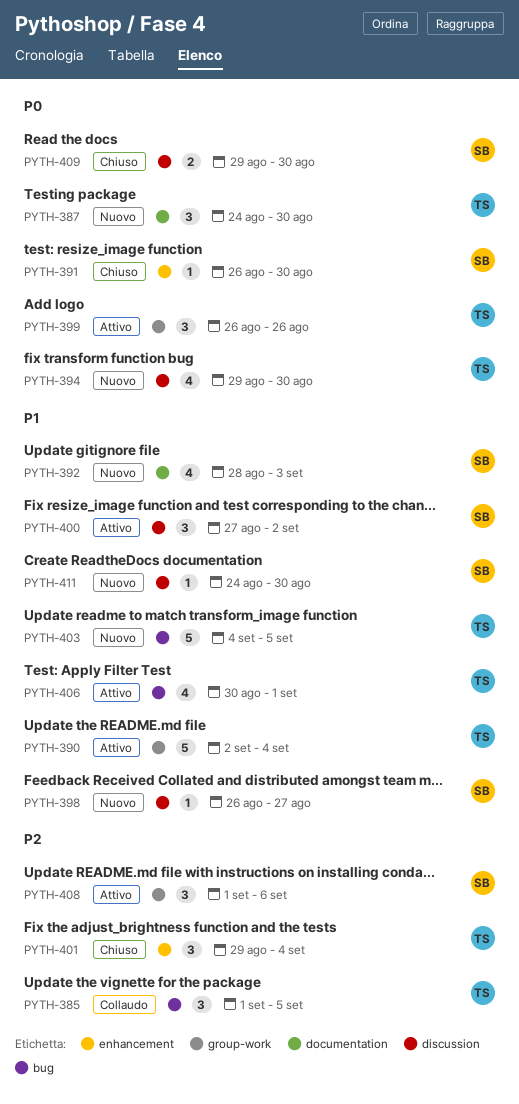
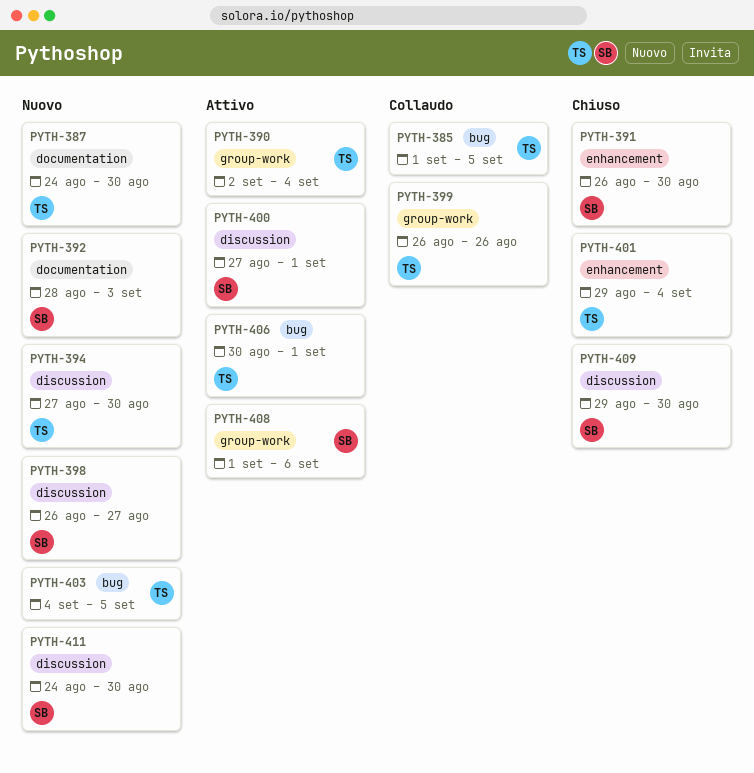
PYTH-394, start: Aug 29 -> Aug 27
PYTH-399, status: Attivo -> Collaudo
PYTH-400, due: Sep 2 -> Sep 1

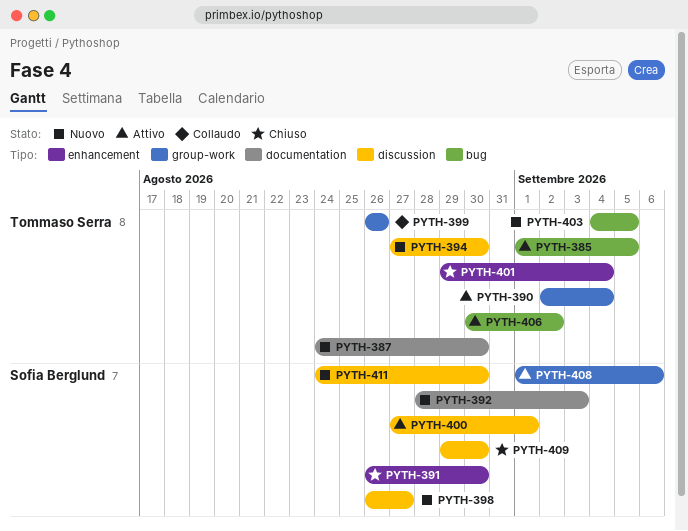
PYTH-385, status: Collaudo -> Attivo
PYTH-406, due: Sep 1 -> Sep 2

